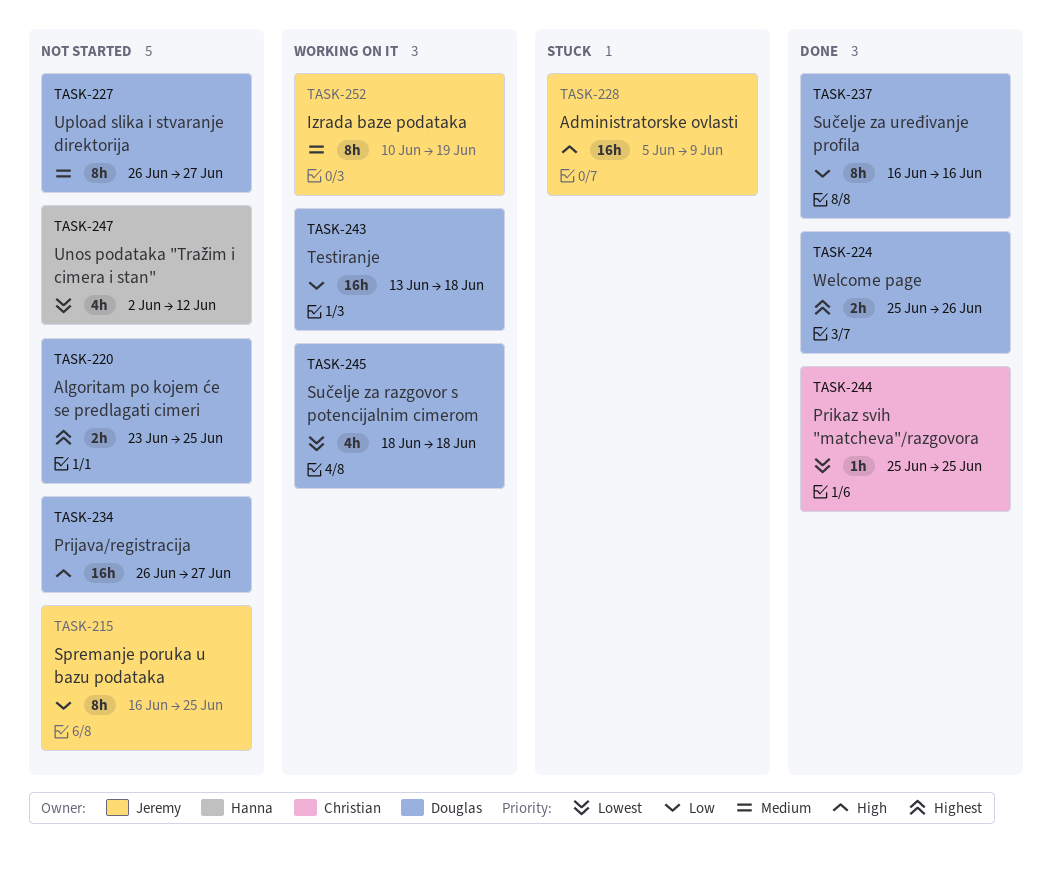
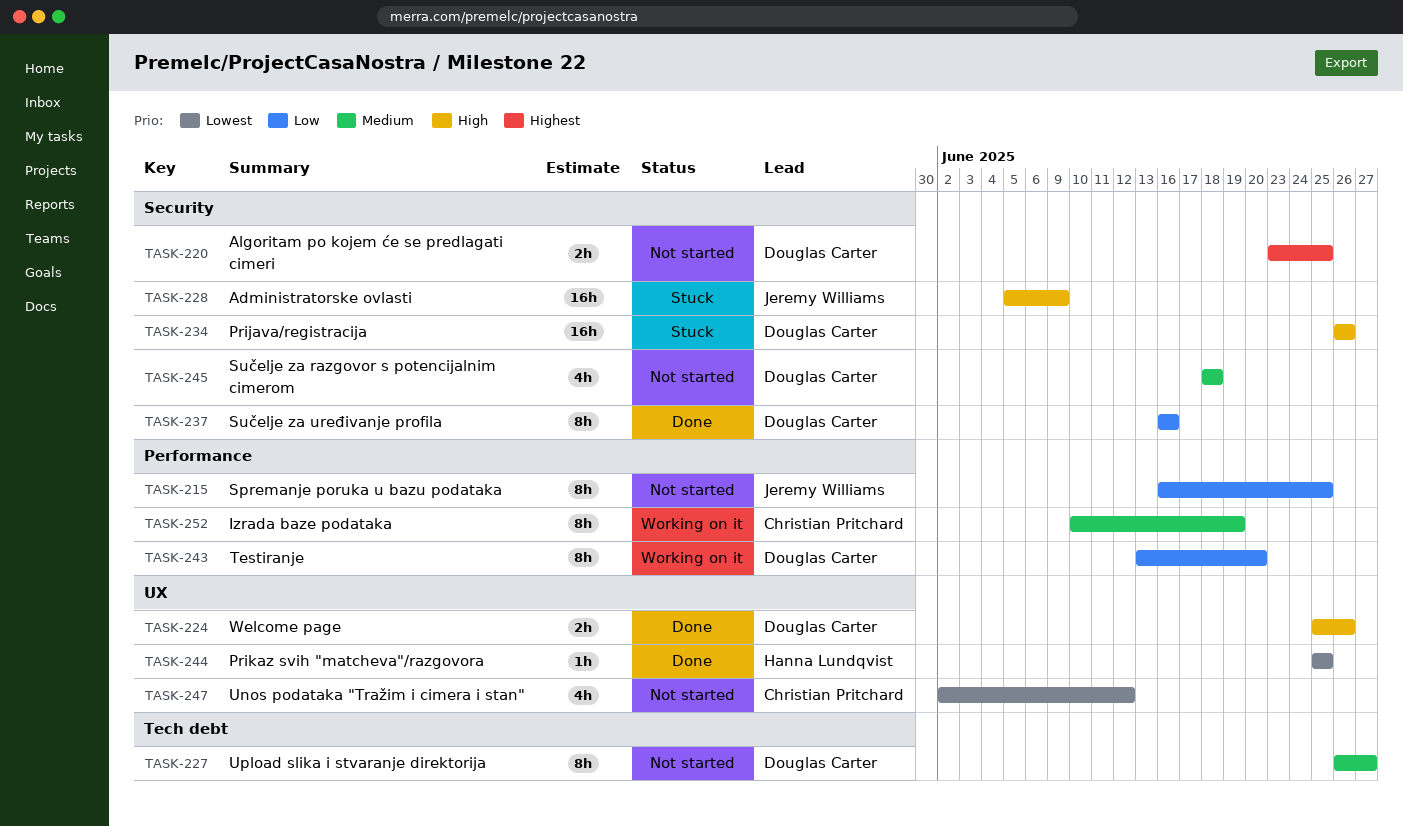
TASK-224, priority: Highest -> High
TASK-234, status: Not started -> Stuck
TASK-234, due: Jun 27 -> Jun 26
TASK-243, estimate: 16h -> 8h
TASK-243, due: Jun 18 -> Jun 20
TASK-244, owner: Christian Pritchard -> Hanna Lundqvist
TASK-245, status: Working on it -> Not started
TASK-245, priority: Lowest -> Medium
TASK-247, owner: Hanna Lundqvist -> Christian Pritchard
TASK-252, owner: Jeremy Williams -> Christian Pritchard

